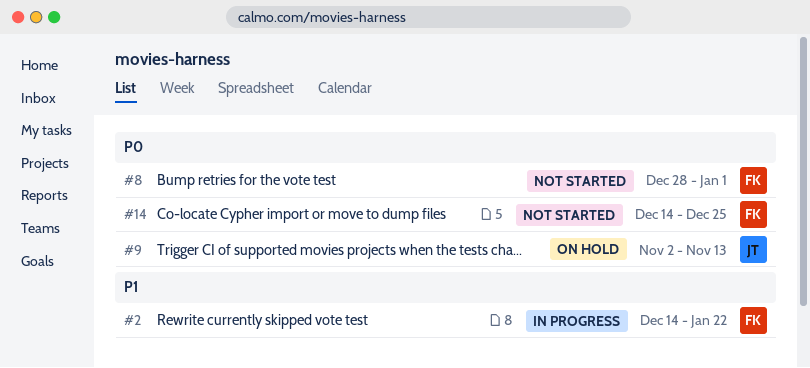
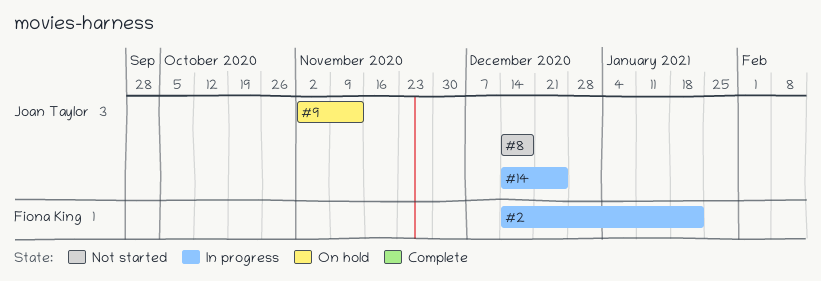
#8, owner: Fiona King -> Joan Taylor
#8, start: Dec 28 -> Dec 14
#8, due: Jan 1 -> Dec 18
#14, status: Not started -> In progress
#14, owner: Fiona King -> Joan Taylor

